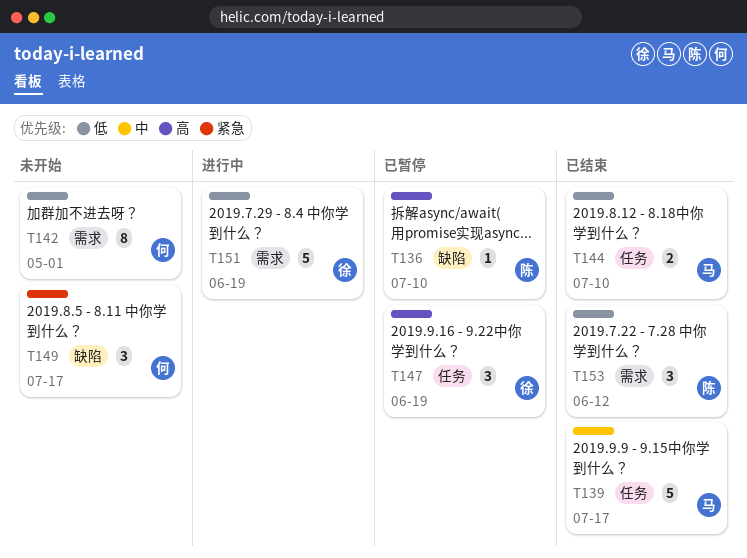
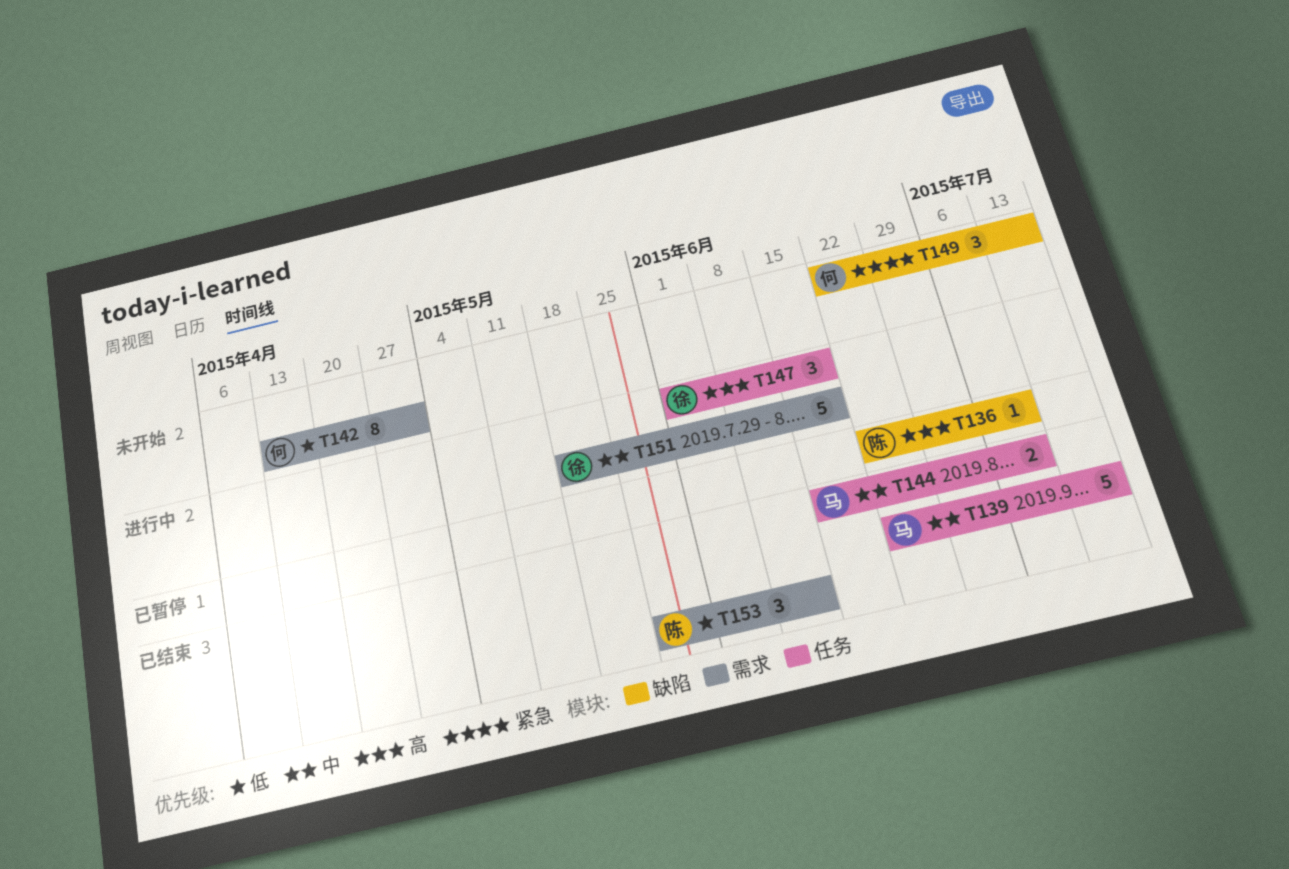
T144, priority: 低 -> 中
T147, status: 已暂停 -> 进行中
T151, priority: 低 -> 中

